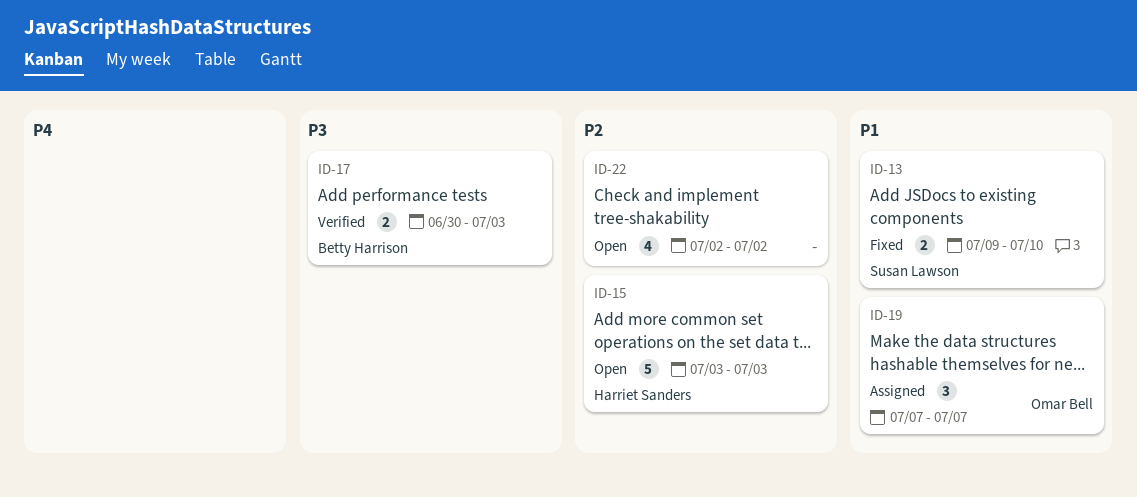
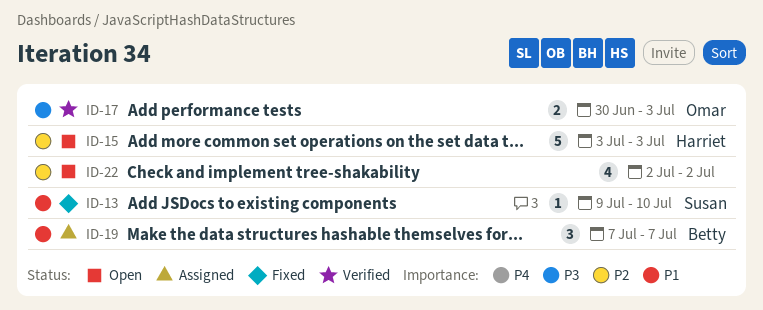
ID-13, estimate: 2 -> 1
ID-17, owner: Betty Harrison -> Omar Bell
ID-19, owner: Omar Bell -> Betty Harrison

